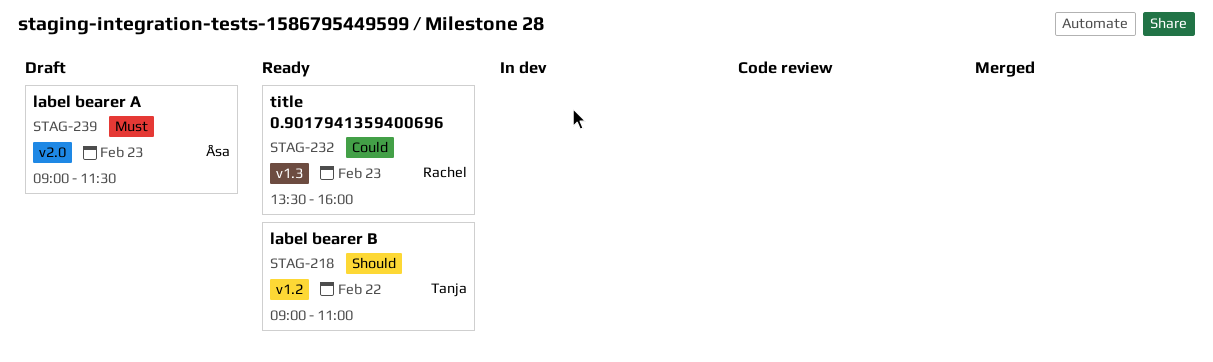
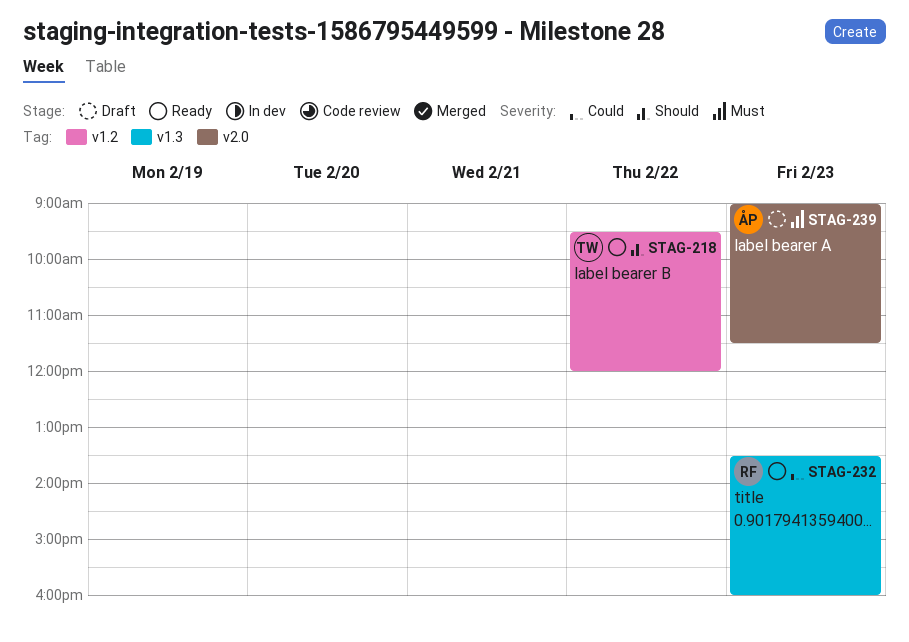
STAG-218, begins: 09:00 -> 09:30
STAG-218, ends: 11:00 -> 12:00

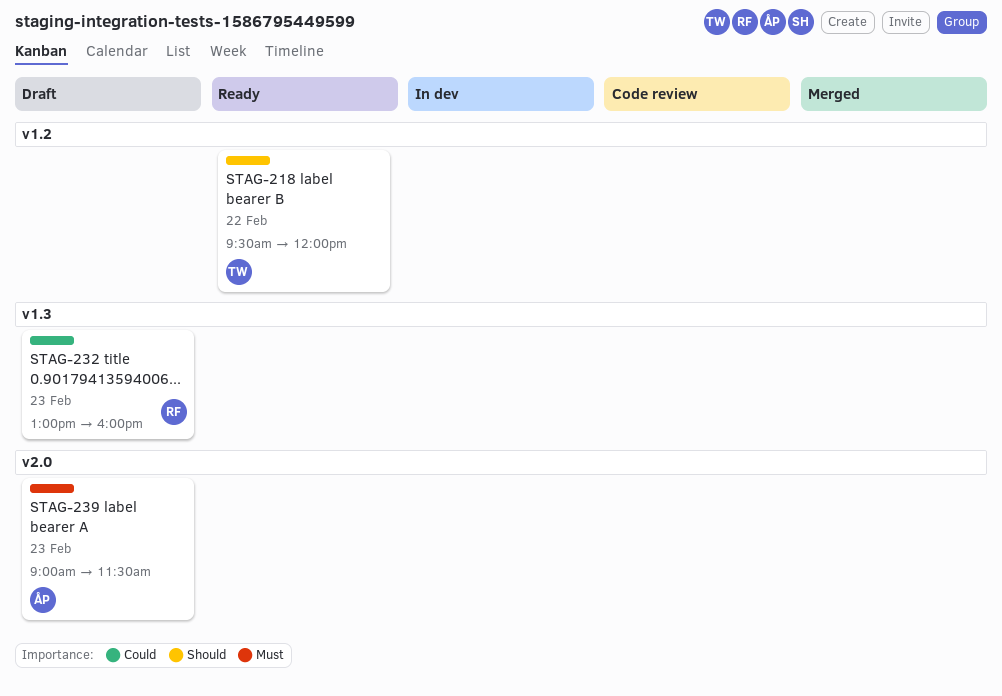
STAG-232, status: Ready -> Draft
STAG-232, begins: 13:30 -> 13:00

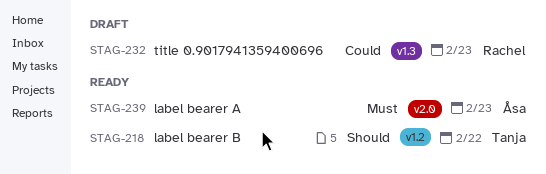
STAG-239, status: Draft -> Ready

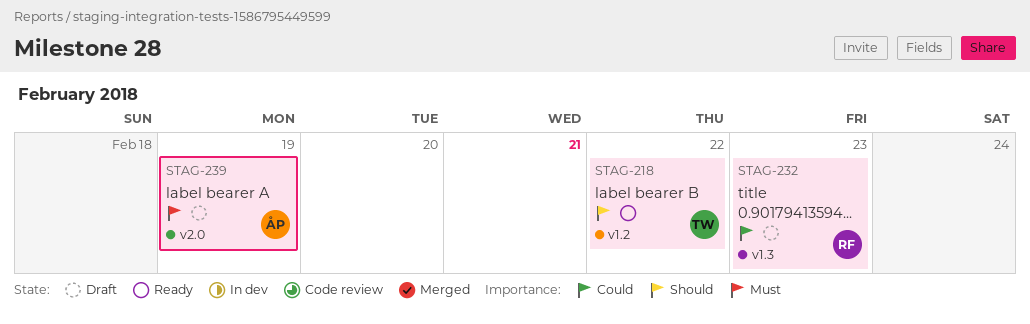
STAG-239, status: Ready -> Draft
STAG-239, day: Feb 23 -> Feb 19

